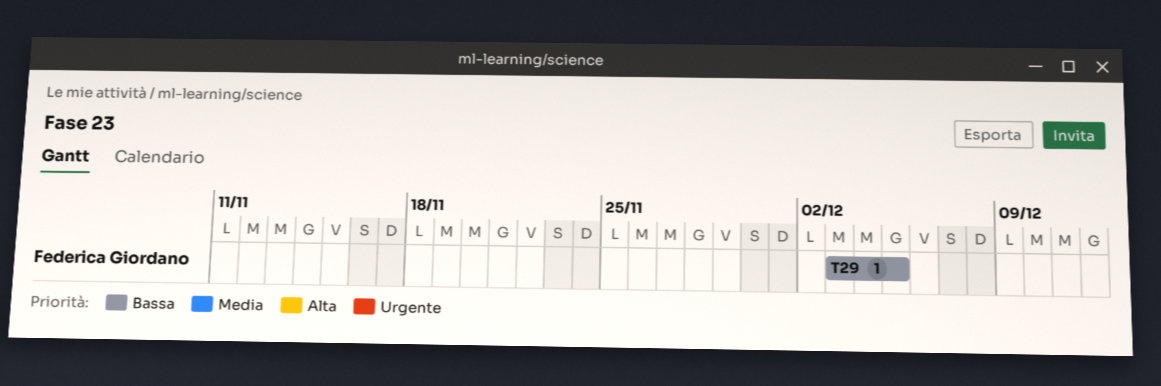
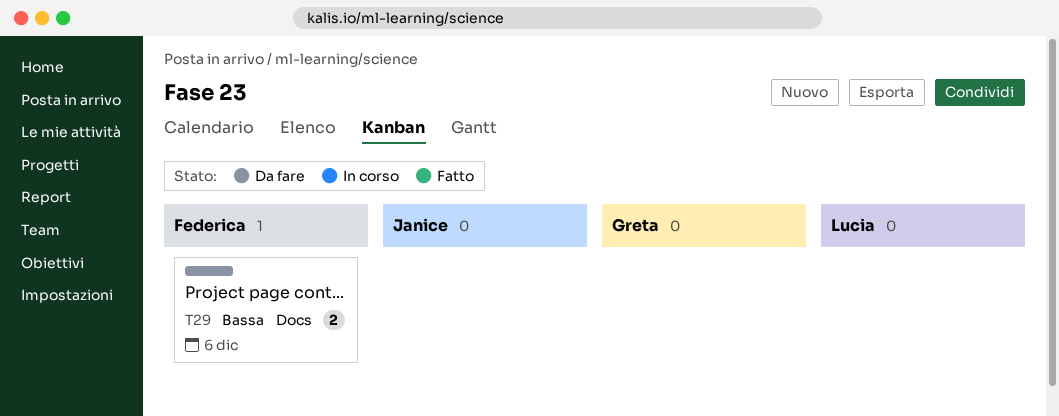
T29, estimate: 1 -> 2
T29, due: Dec 5 -> Dec 6

